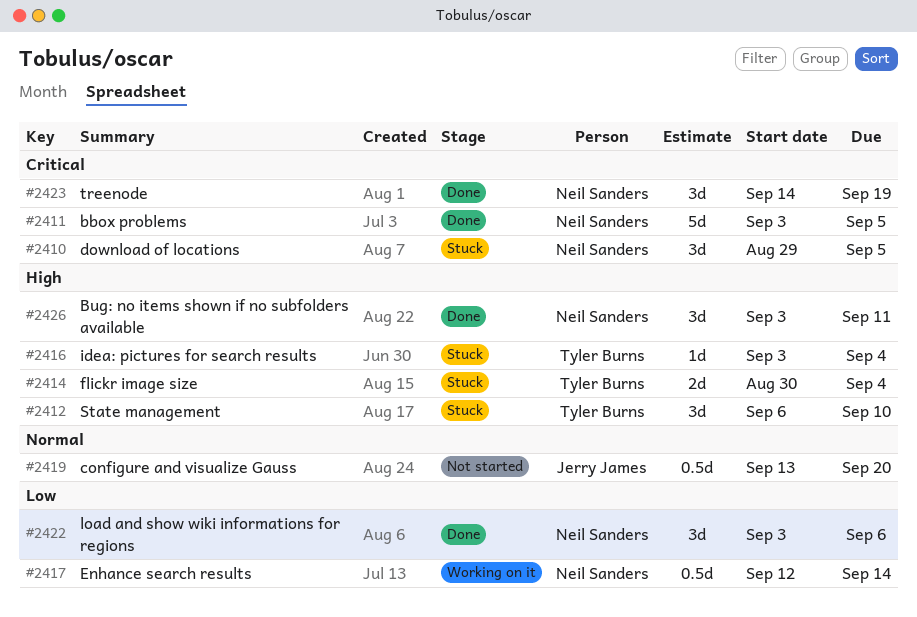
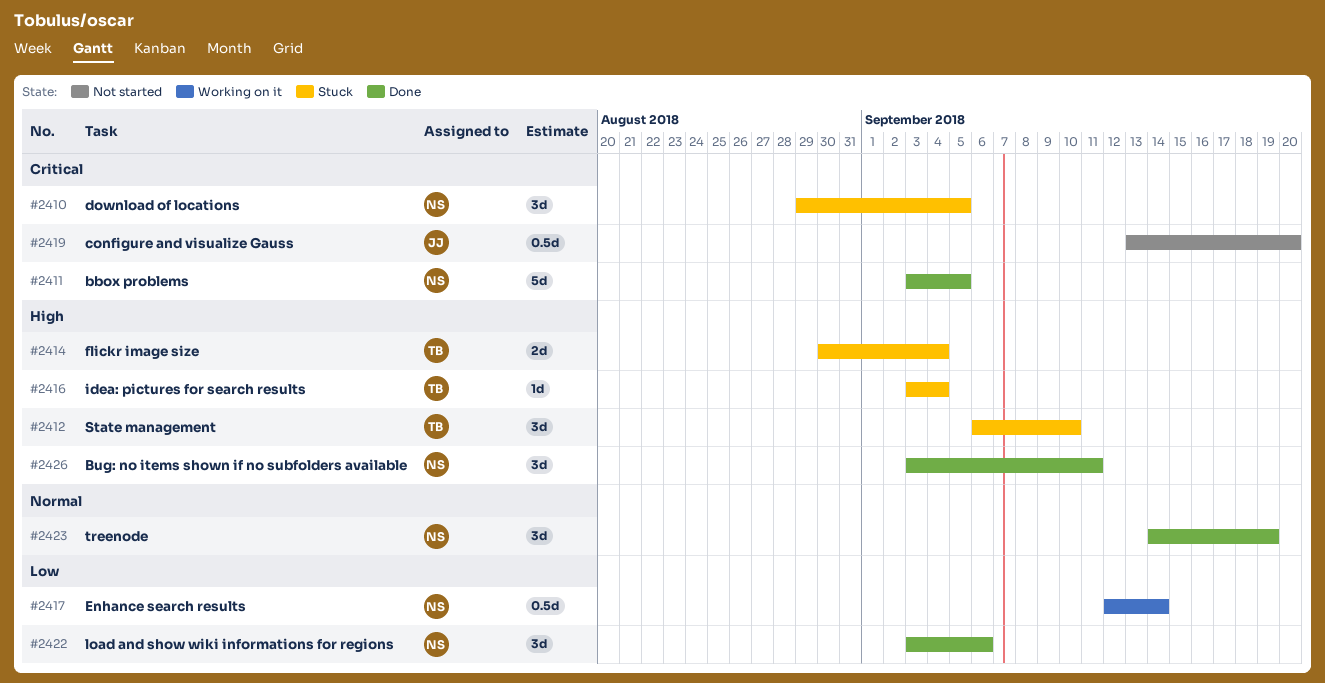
#2419, priority: Normal -> Critical
#2423, priority: Critical -> Normal

